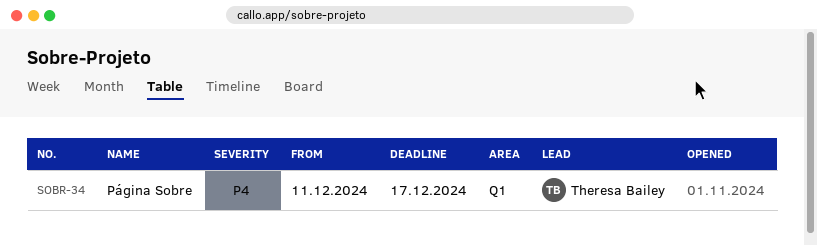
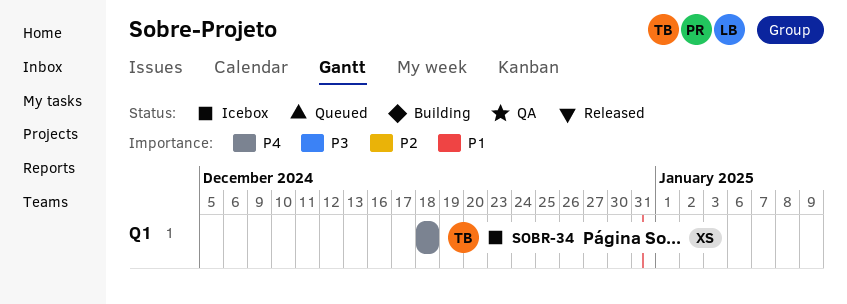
SOBR-34, start: Dec 11 -> Dec 18
SOBR-34, due: Dec 17 -> Dec 18

